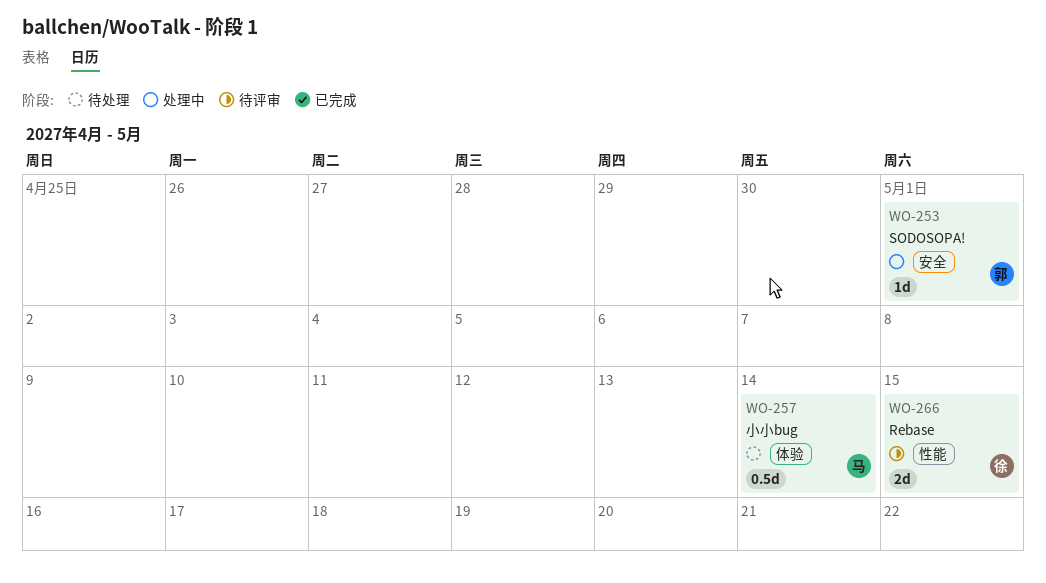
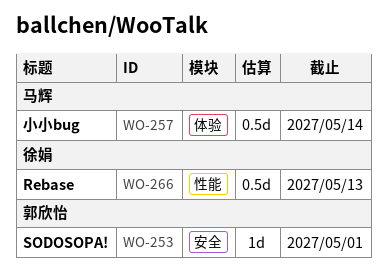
WO-266, estimate: 2d -> 0.5d
WO-266, due: May 15 -> May 13

